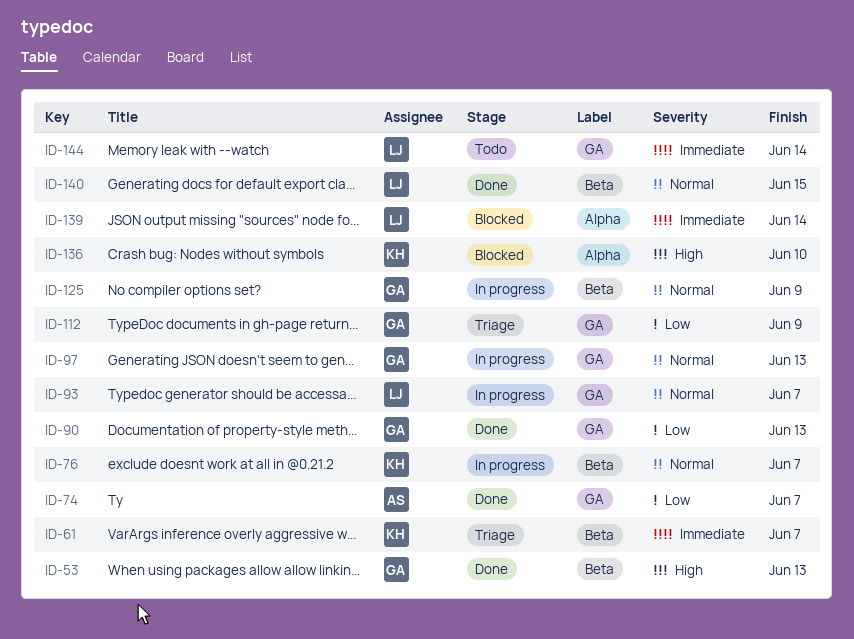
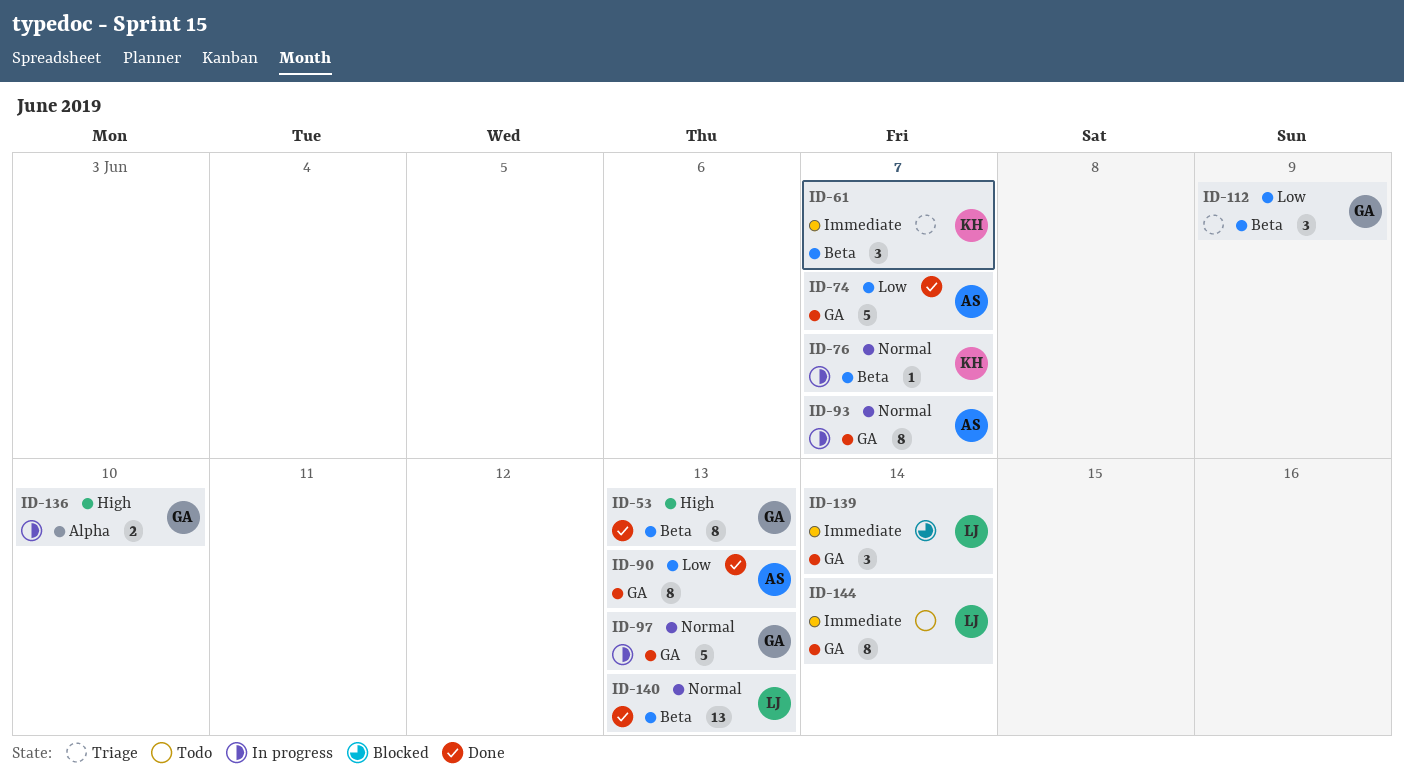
ID-90, owner: GA -> AS
ID-93, owner: LJ -> AS
ID-112, label: GA -> Beta
ID-125: present -> none
ID-136, status: Blocked -> In progress
ID-136, owner: KH -> GA
ID-139, label: Alpha -> GA
ID-140, due: Jun 15 -> Jun 13

